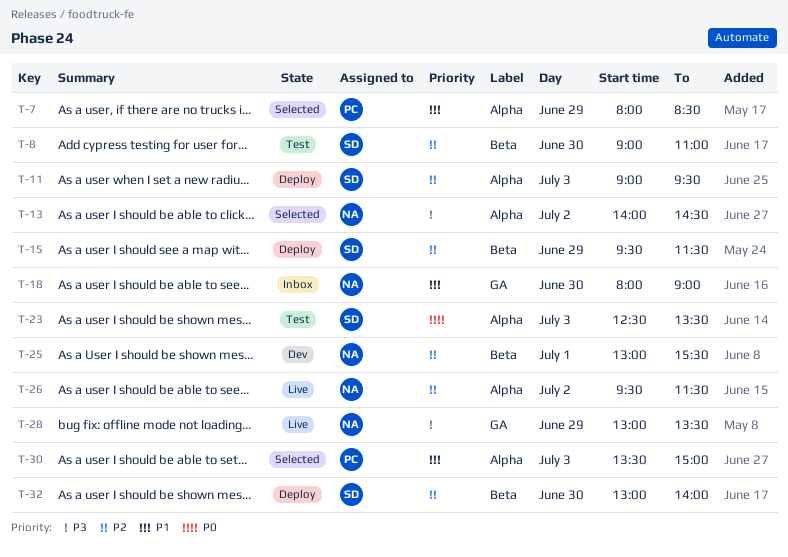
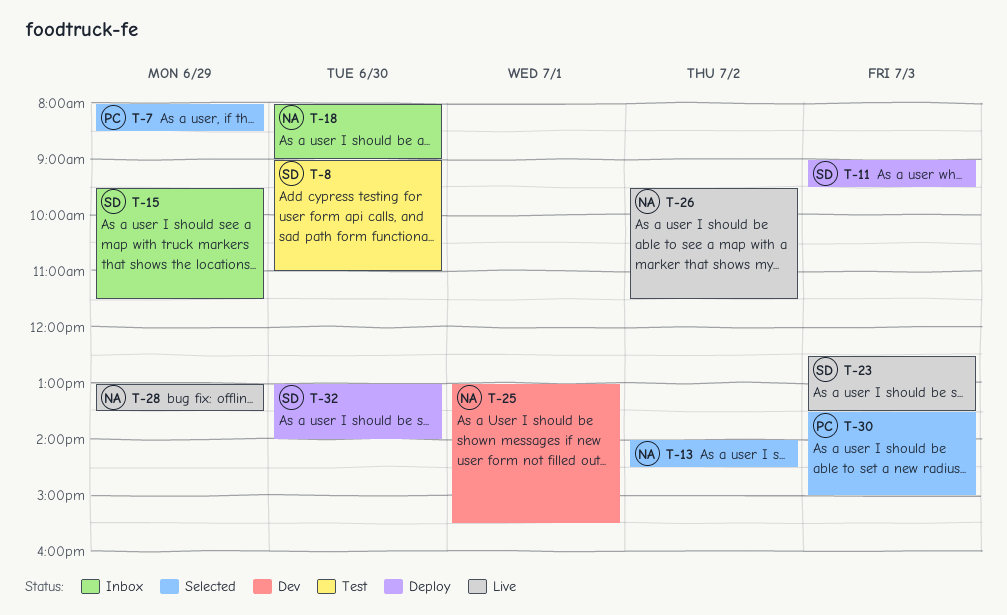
T-15, status: Deploy -> Inbox
T-23, status: Test -> Live

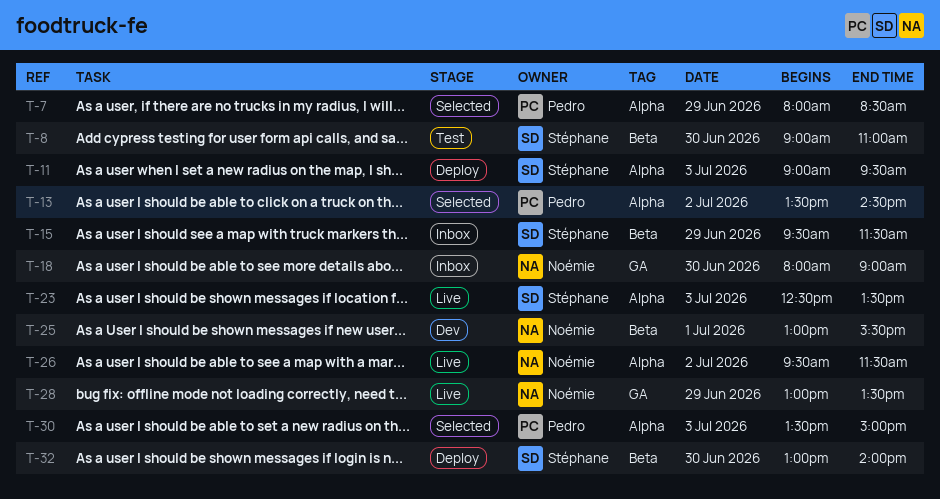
T-13, owner: Noémie -> Pedro
T-13, begins: 14:00 -> 13:30

